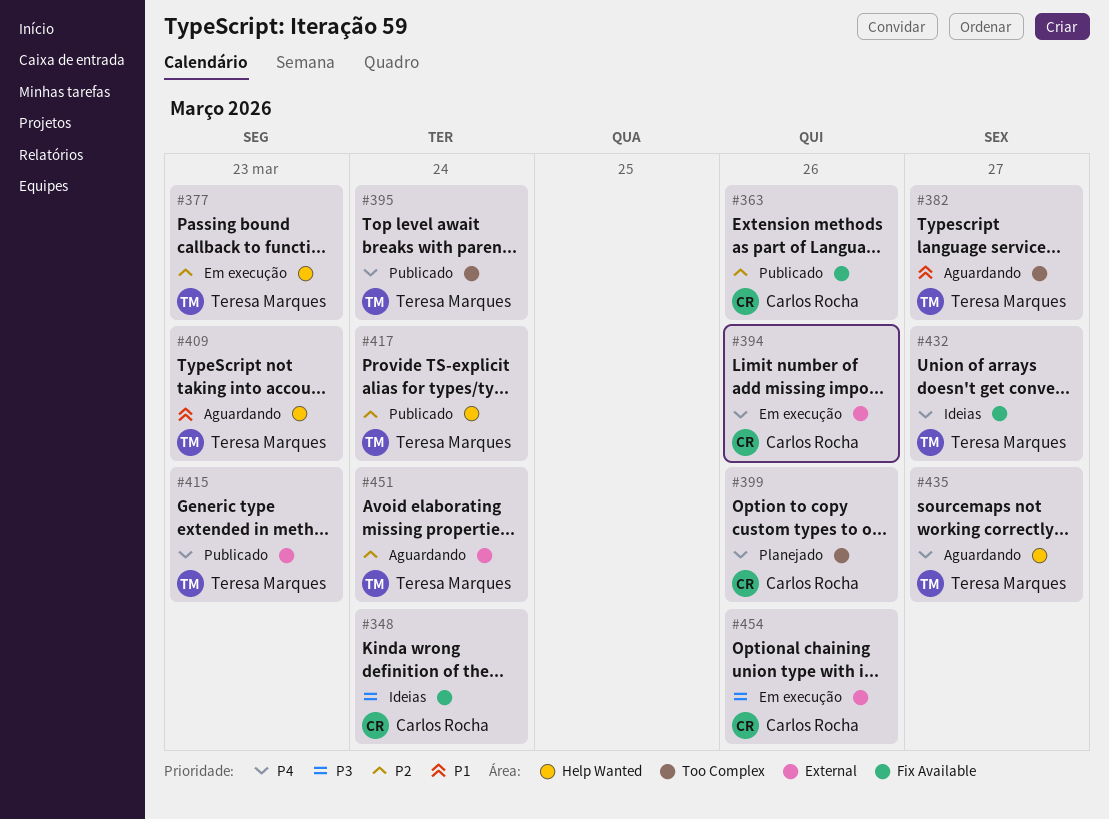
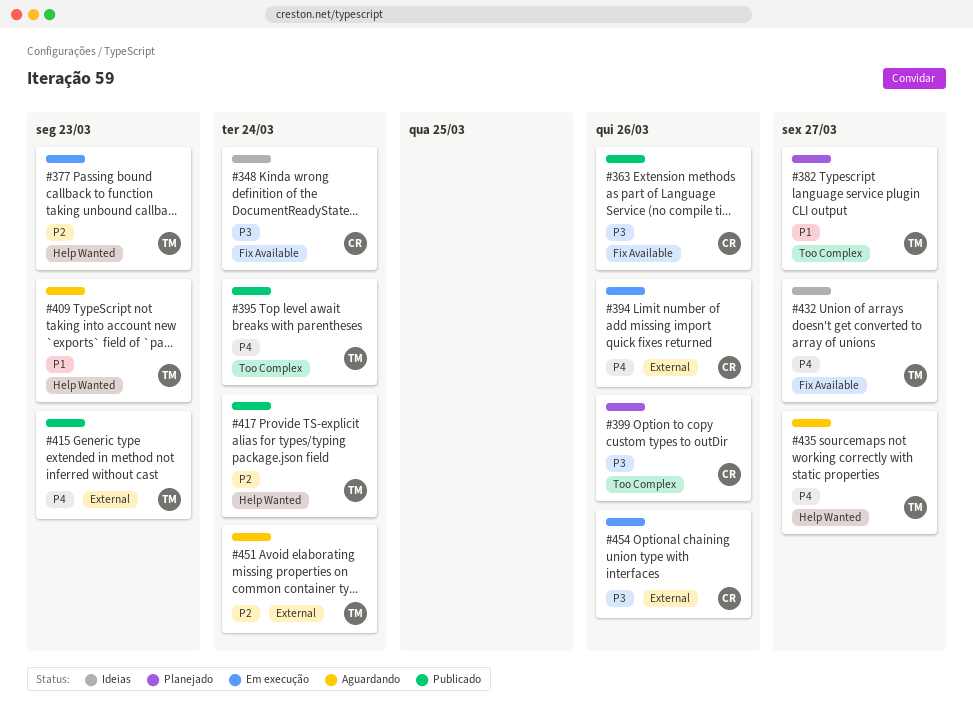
#363, priority: P2 -> P3
#382, status: Aguardando -> Planejado
#399, priority: P4 -> P3

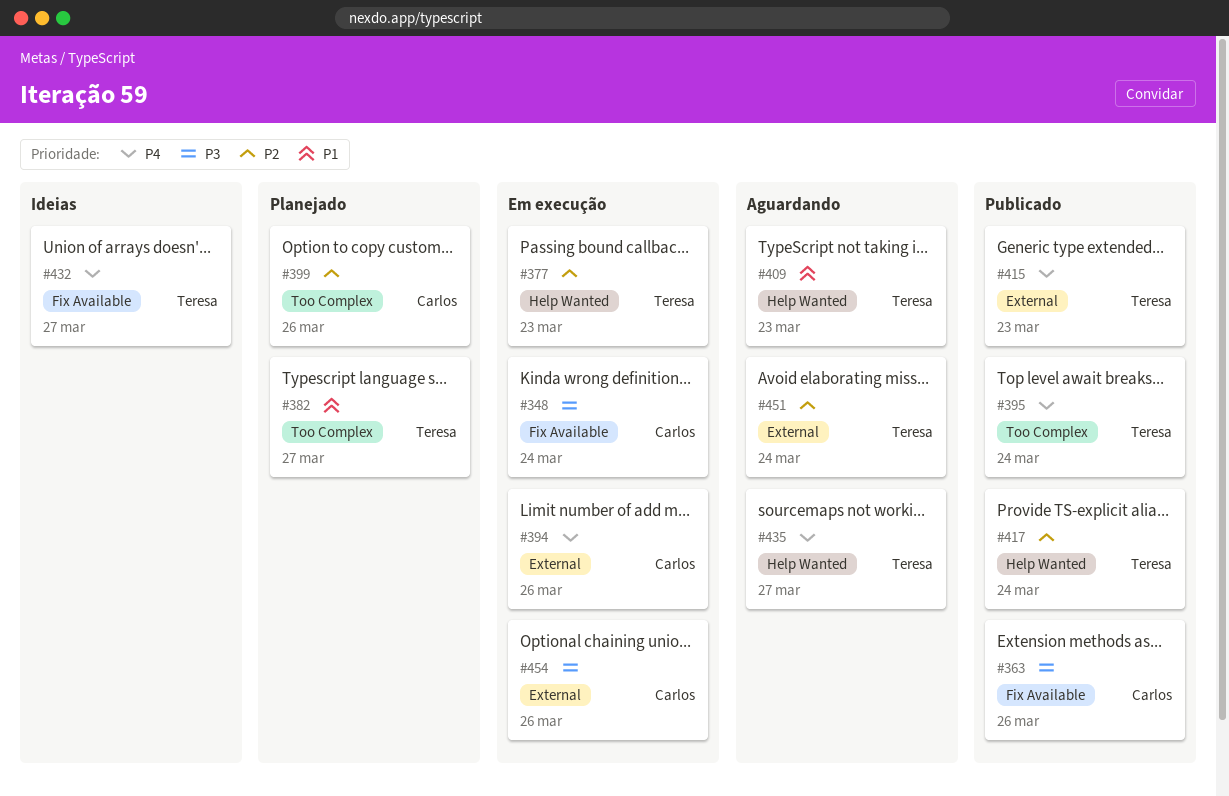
#348, status: Ideias -> Em execução
#399, priority: P3 -> P2

